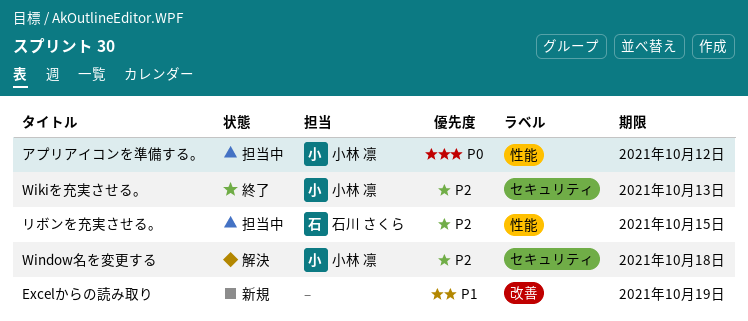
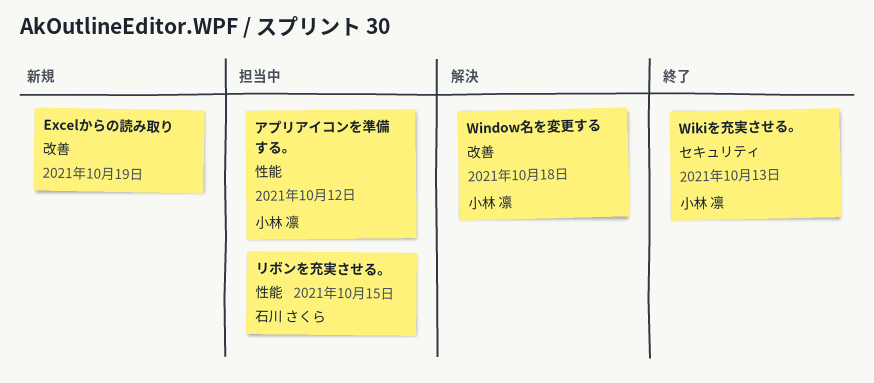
Window名を変更する, label: セキュリティ -> 改善

